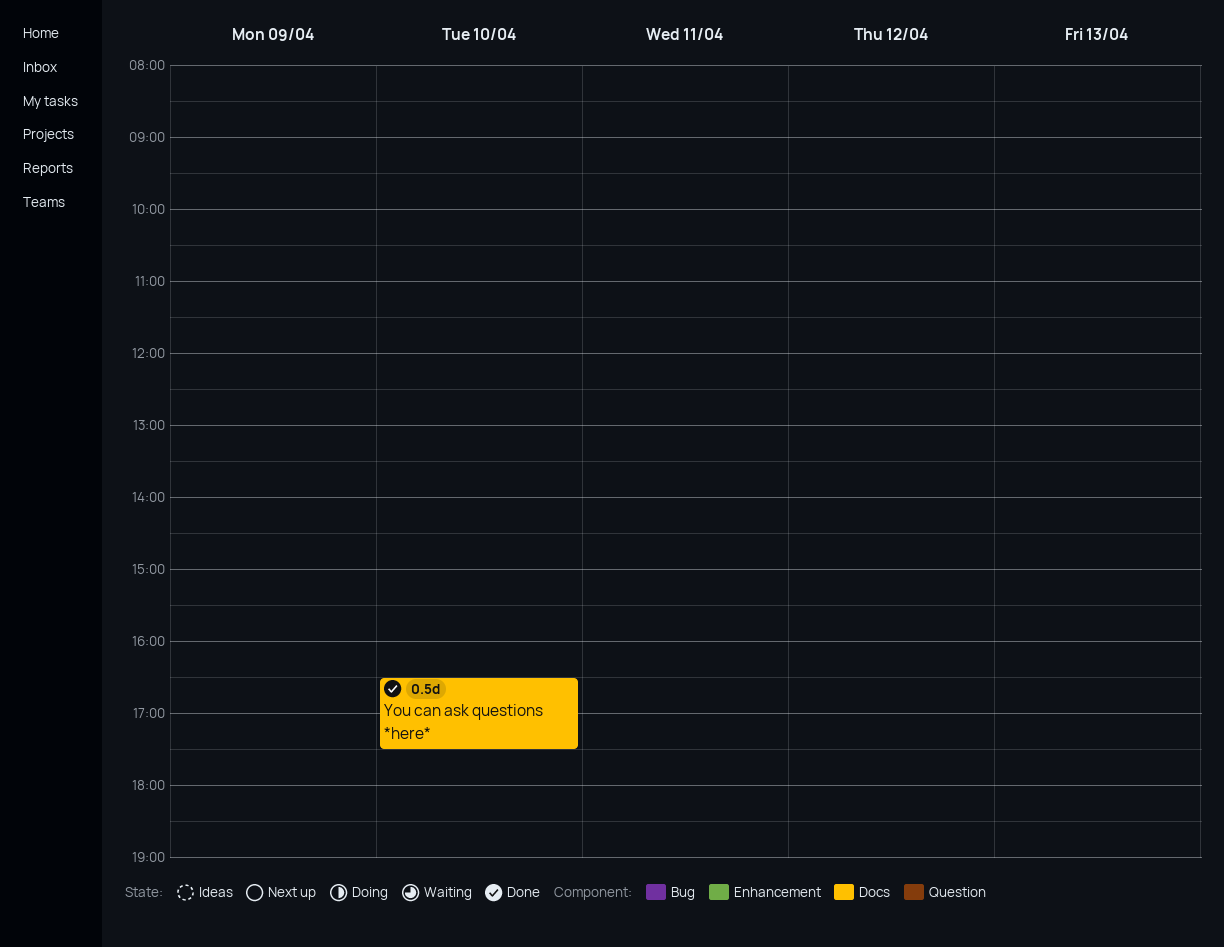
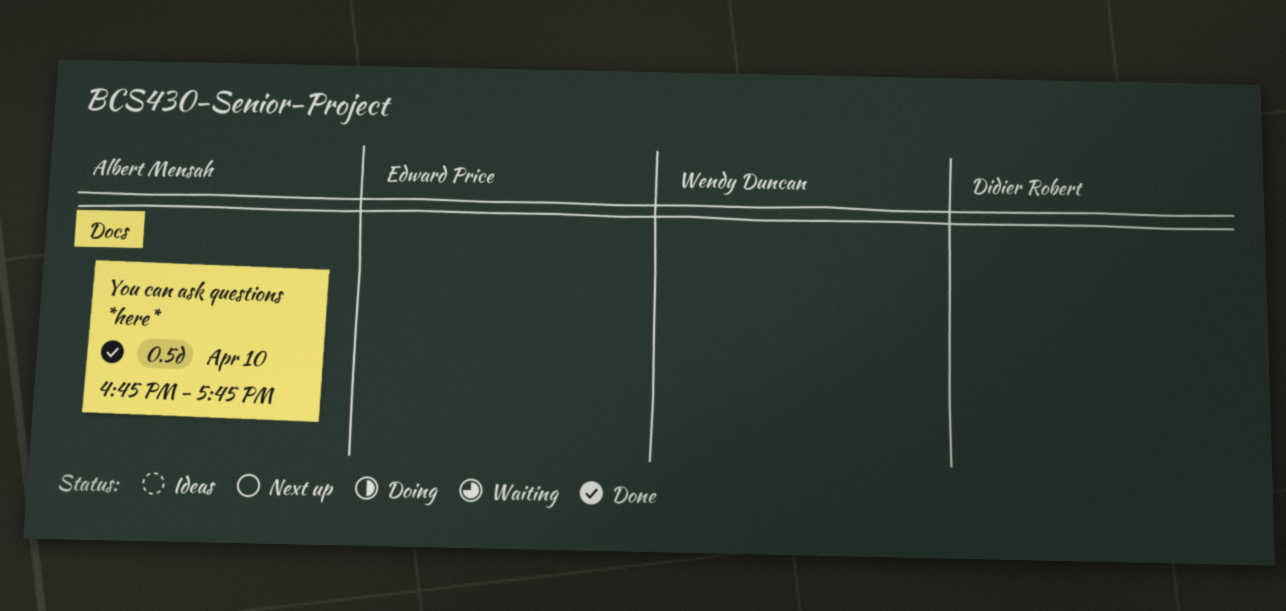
You can ask questions *here*, begins: 16:30 -> 16:45
You can ask questions *here*, ends: 17:30 -> 17:45

